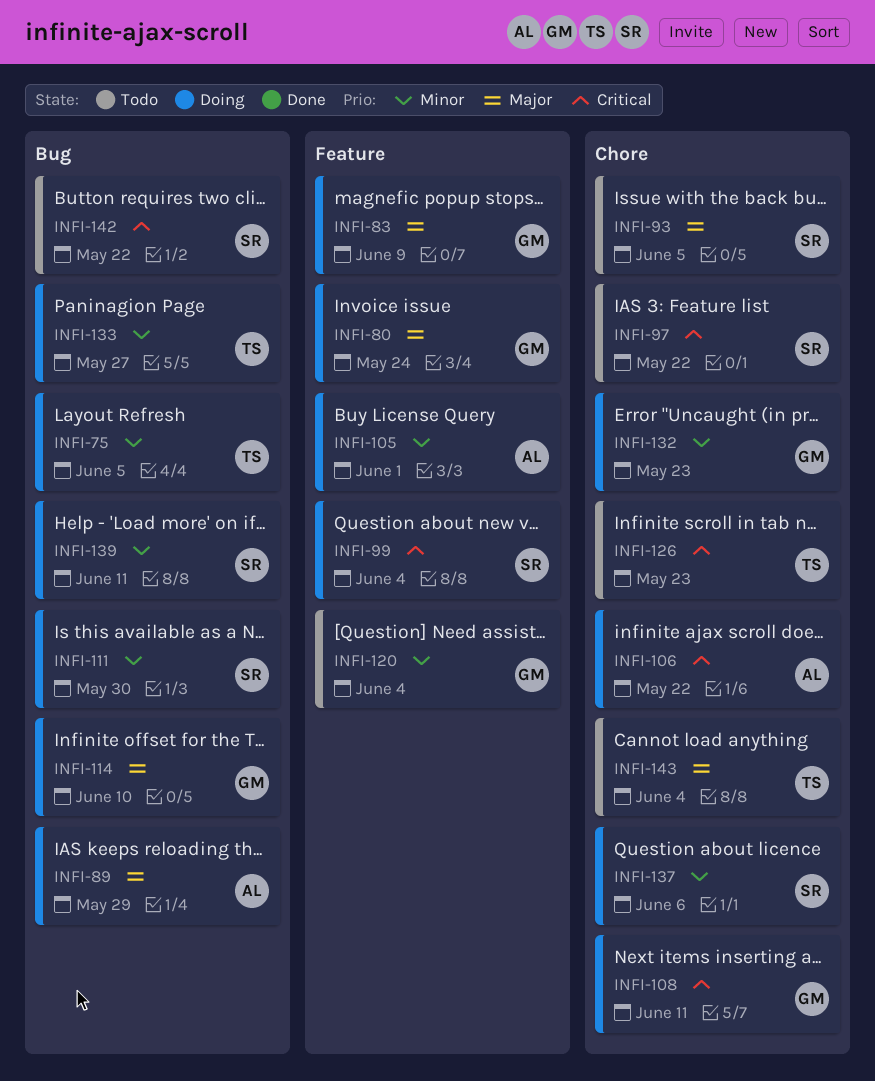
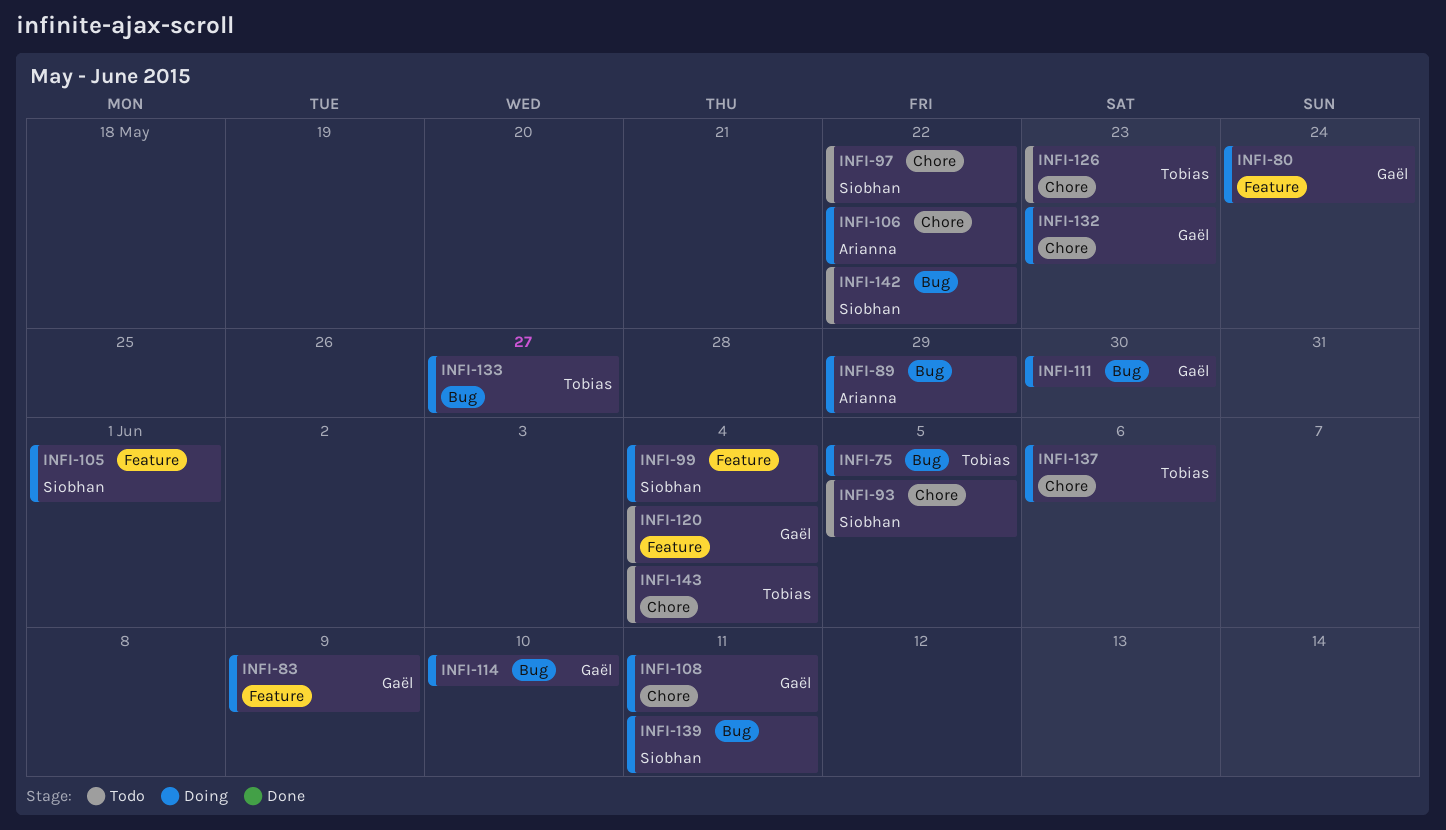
INFI-105, owner: Arianna -> Siobhan
INFI-111, owner: Siobhan -> Gaël
INFI-137, owner: Siobhan -> Tobias

